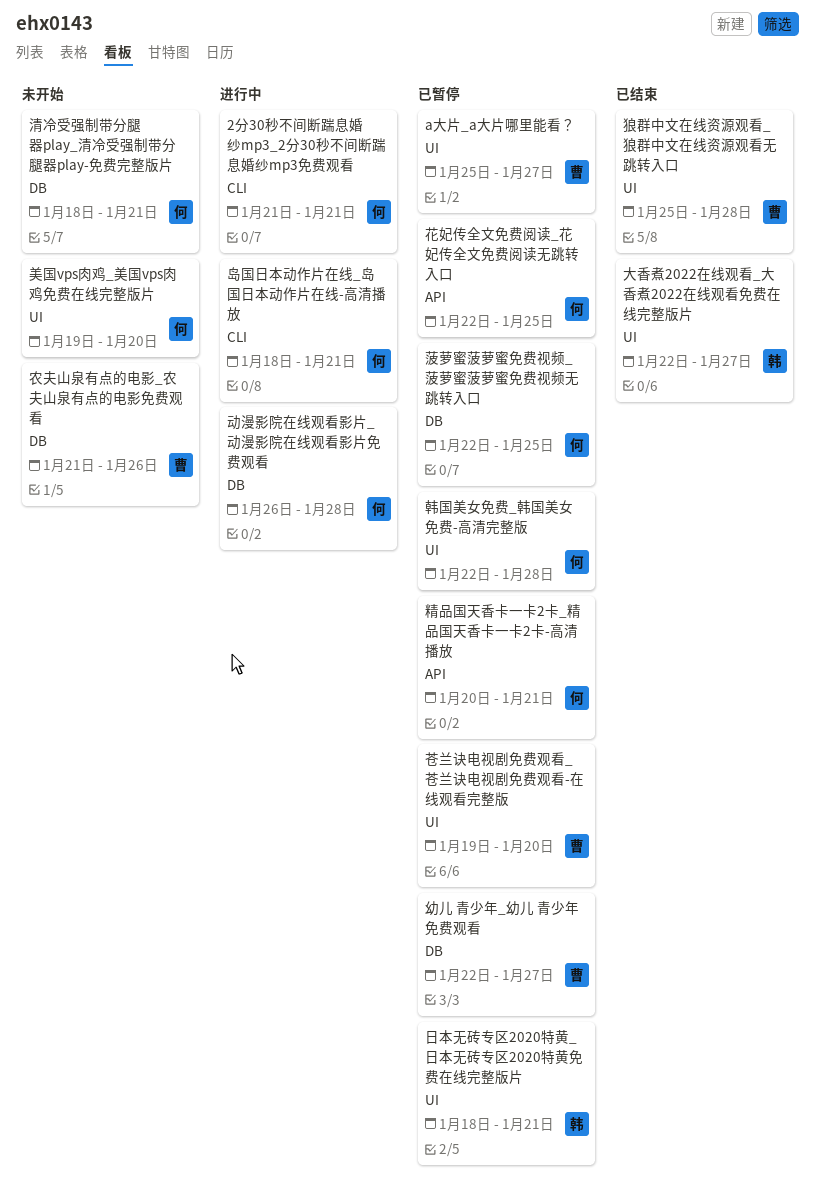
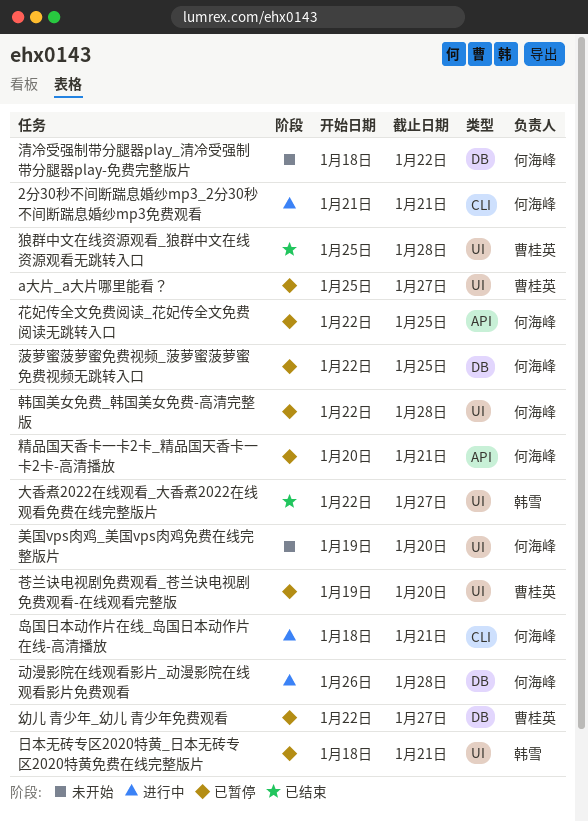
农夫山泉有点的电影_农夫山泉有点的电影免费观看: present -> none
清冷受强制带分腿器play_清冷受强制带分腿器play-免费完整版片, due: Jan 21 -> Jan 22

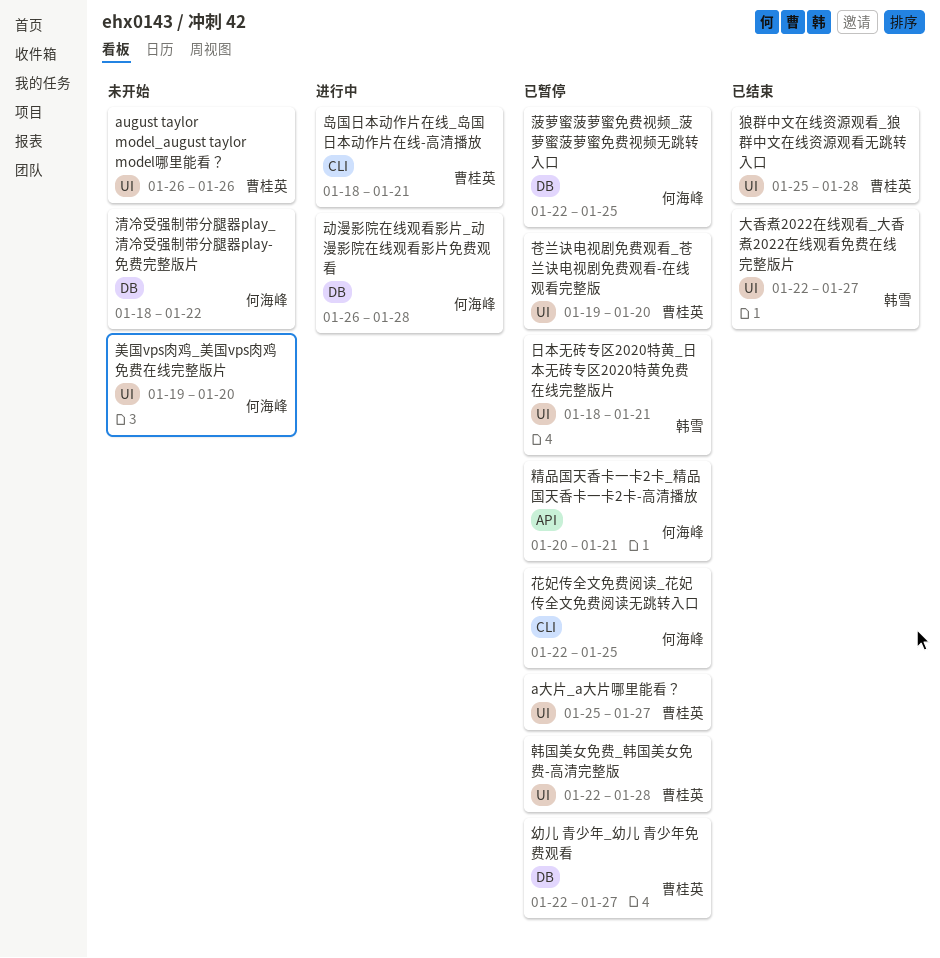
2分30秒不间断踹息婚纱mp3_2分30秒不间断踹息婚纱mp3免费观看: present -> none
august taylor model_august taylor model哪里能看？: none -> present
岛国日本动作片在线_岛国日本动作片在线-高清播放, owner: 何海峰 -> 曹桂英
花妃传全文免费阅读_花妃传全文免费阅读无跳转入口, label: API -> CLI
韩国美女免费_韩国美女免费-高清完整版, owner: 何海峰 -> 曹桂英

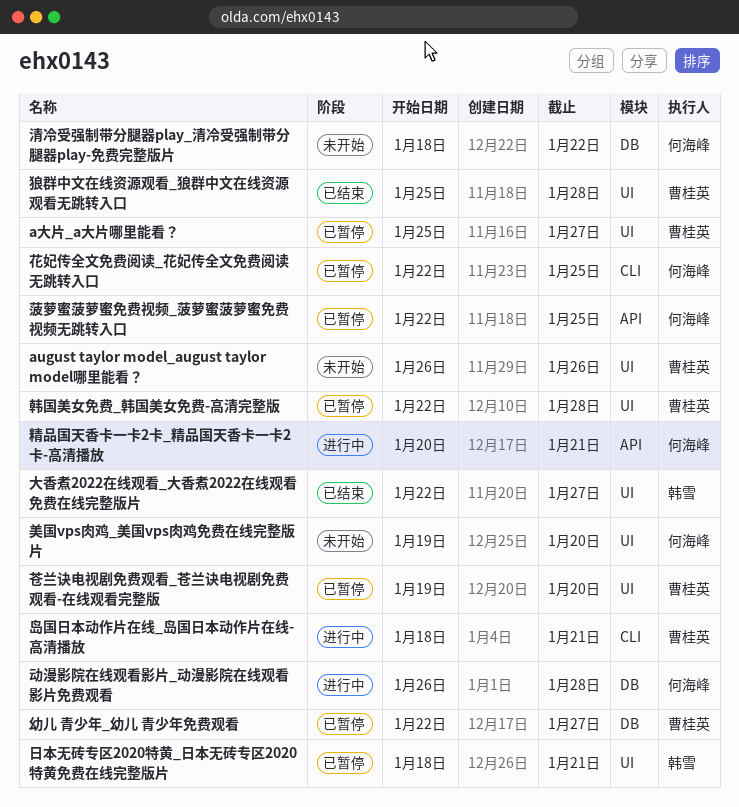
精品国天香卡一卡2卡_精品国天香卡一卡2卡-高清播放, status: 已暂停 -> 进行中
菠萝蜜菠萝蜜免费视频_菠萝蜜菠萝蜜免费视频无跳转入口, label: DB -> API

